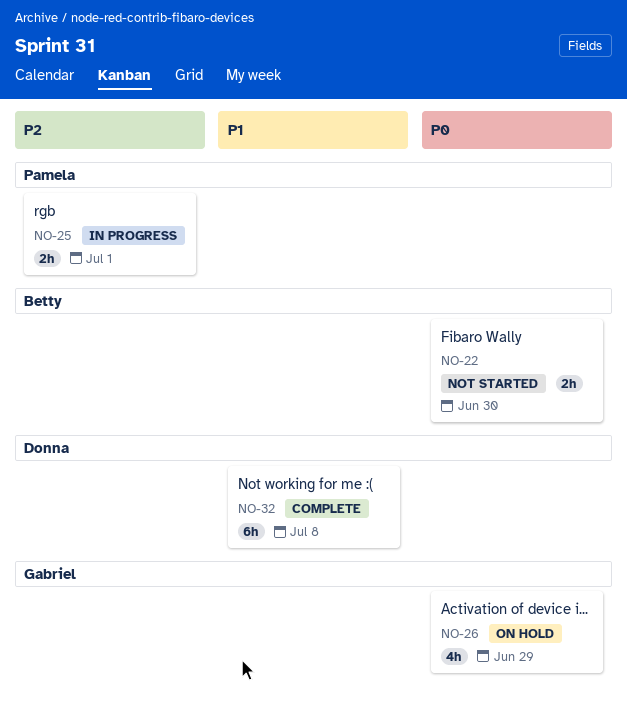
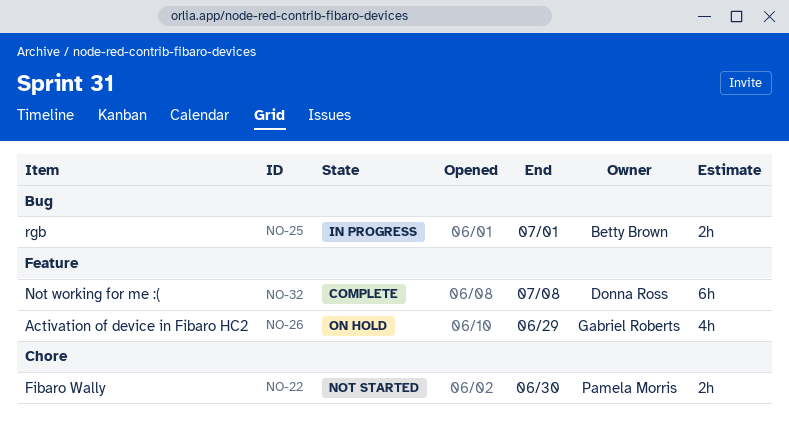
NO-22, owner: Betty Brown -> Pamela Morris
NO-25, owner: Pamela Morris -> Betty Brown

